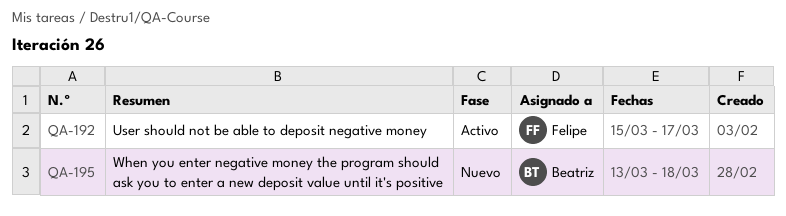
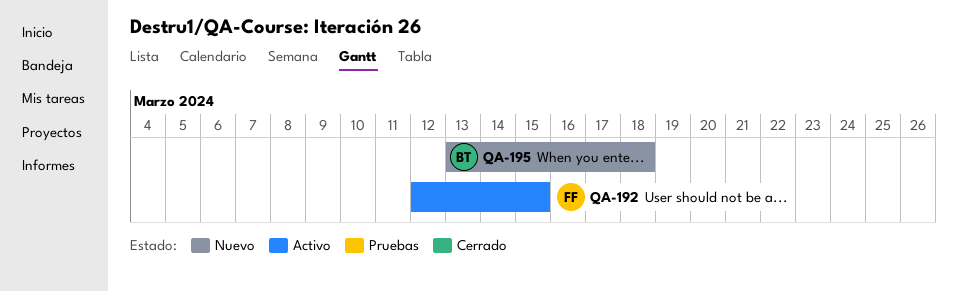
QA-192, start: Mar 15 -> Mar 12
QA-192, due: Mar 17 -> Mar 15

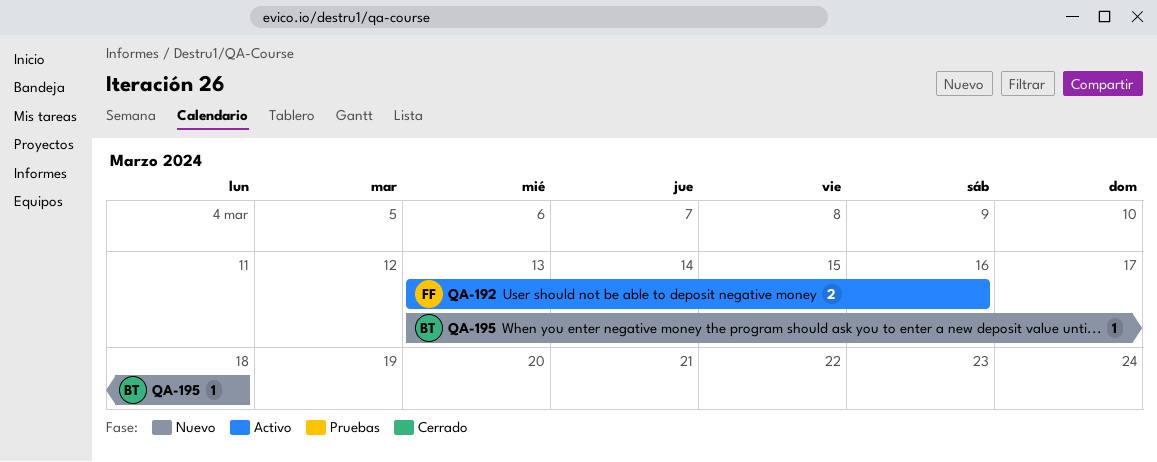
QA-192, start: Mar 12 -> Mar 13
QA-192, due: Mar 15 -> Mar 16

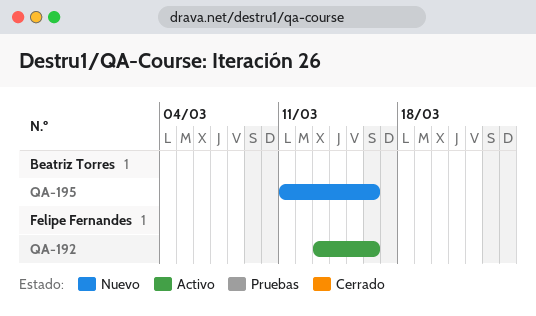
QA-195, start: Mar 13 -> Mar 11
QA-195, due: Mar 18 -> Mar 16

